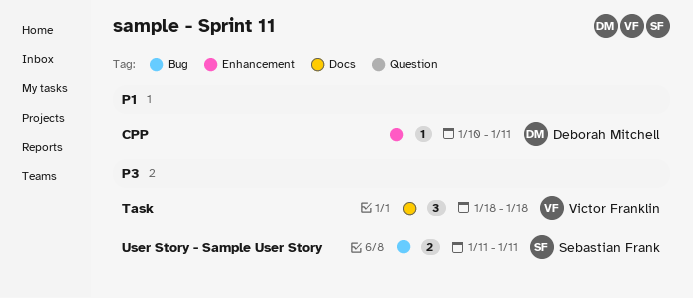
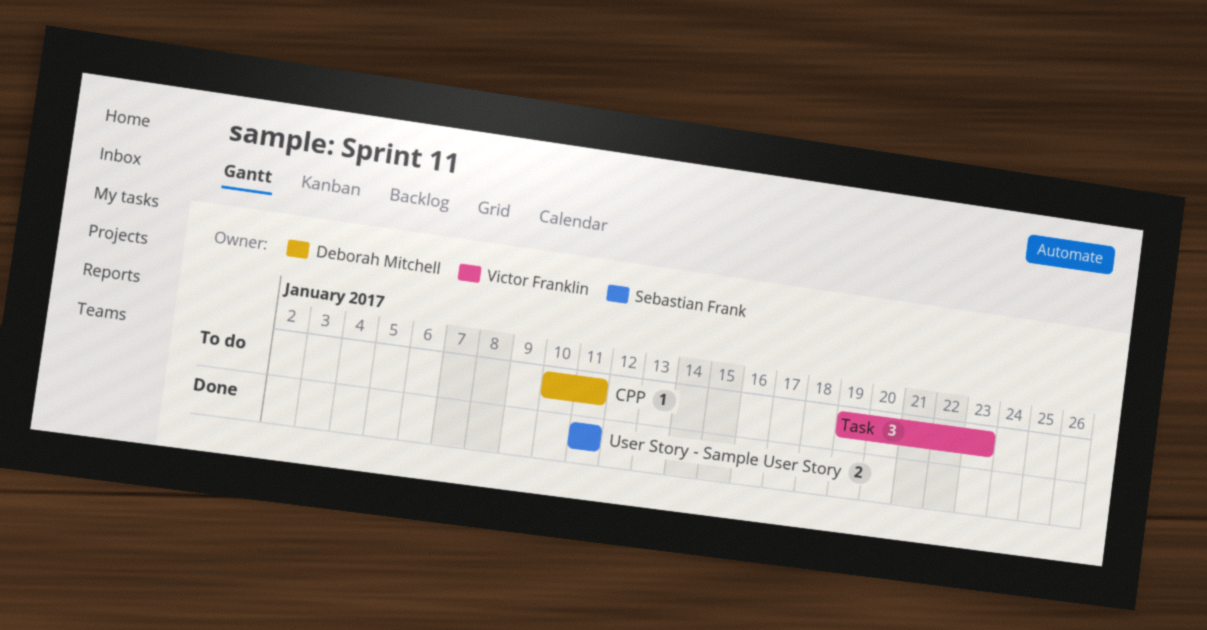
Task, start: Jan 18 -> Jan 19
Task, due: Jan 18 -> Jan 23

